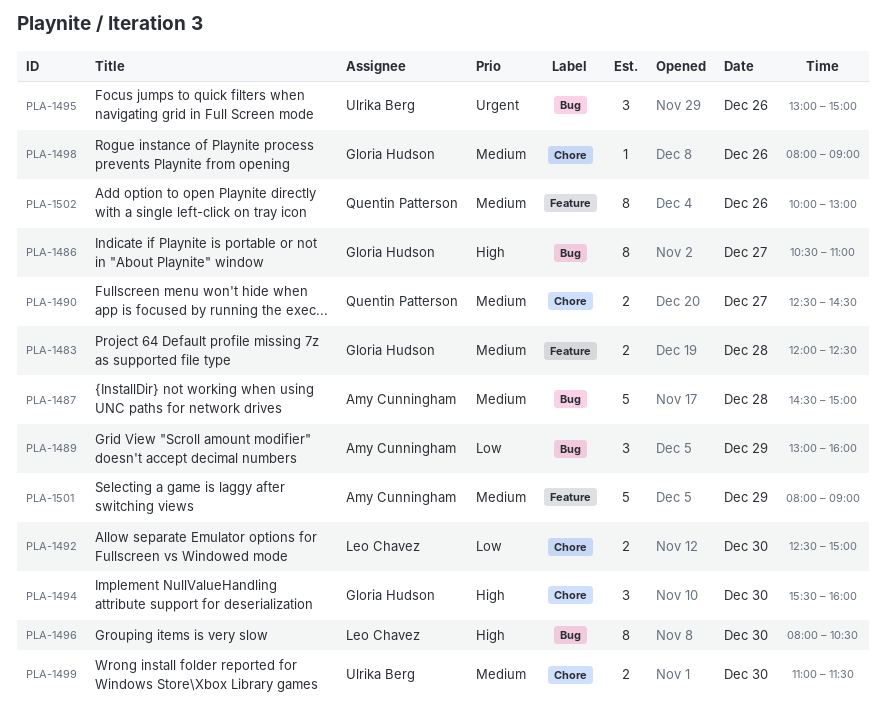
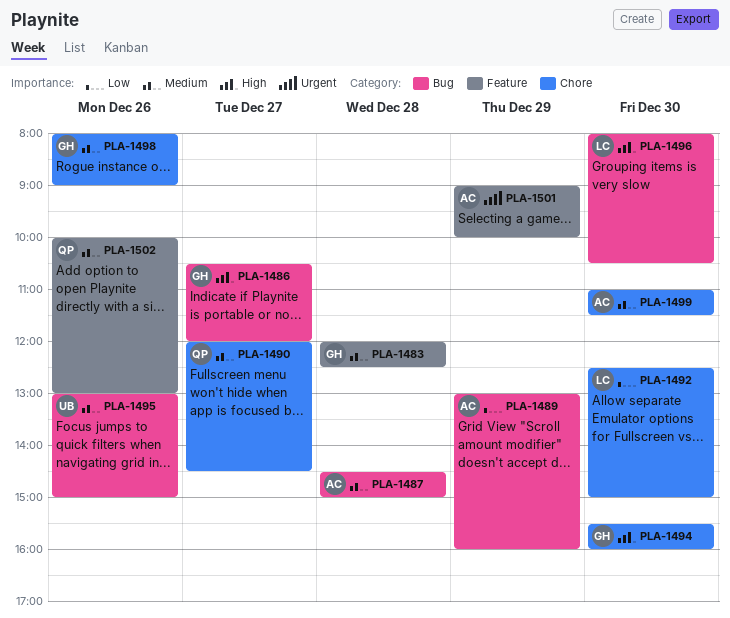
PLA-1486, ends: 11:00 -> 12:00
PLA-1490, begins: 12:30 -> 12:00
PLA-1495, priority: Urgent -> Medium
PLA-1499, owner: Ulrika Berg -> Amy Cunningham
PLA-1501, priority: Medium -> Urgent
PLA-1501, begins: 08:00 -> 09:00
PLA-1501, ends: 09:00 -> 10:00

